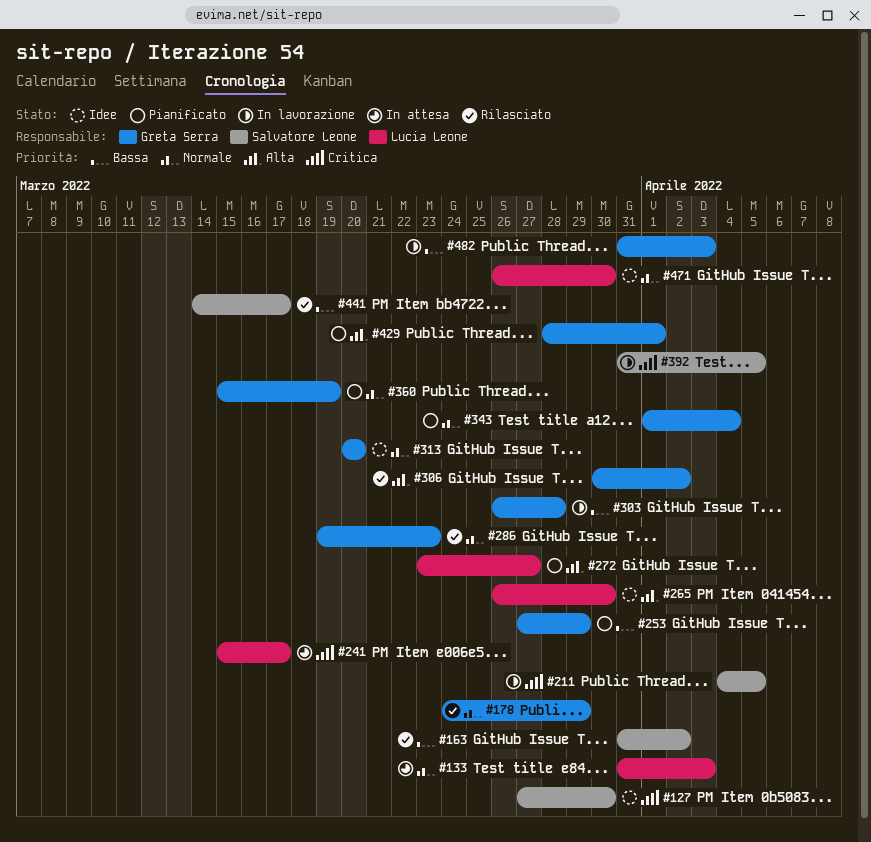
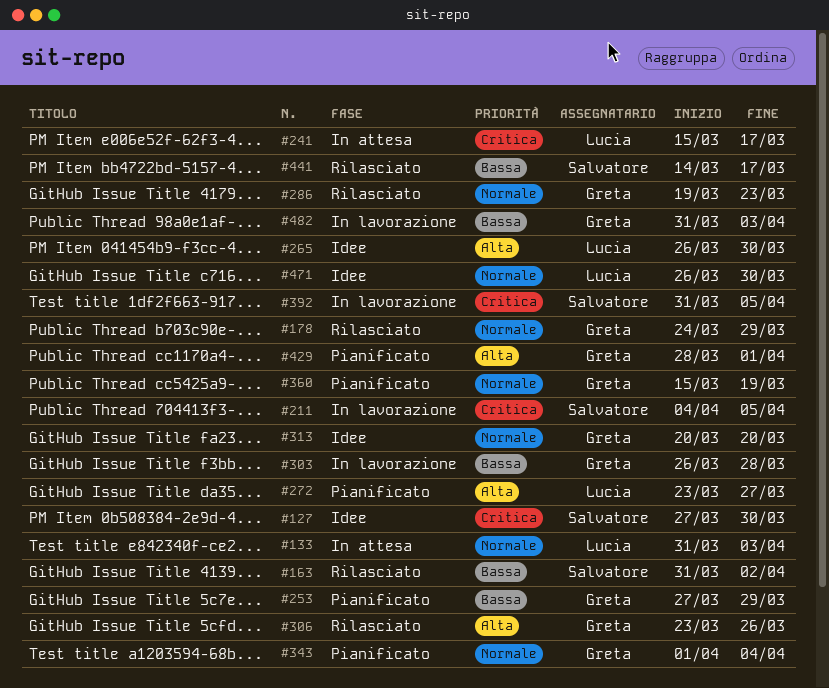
#306, start: Mar 30 -> Mar 23
#306, due: Apr 2 -> Mar 26

